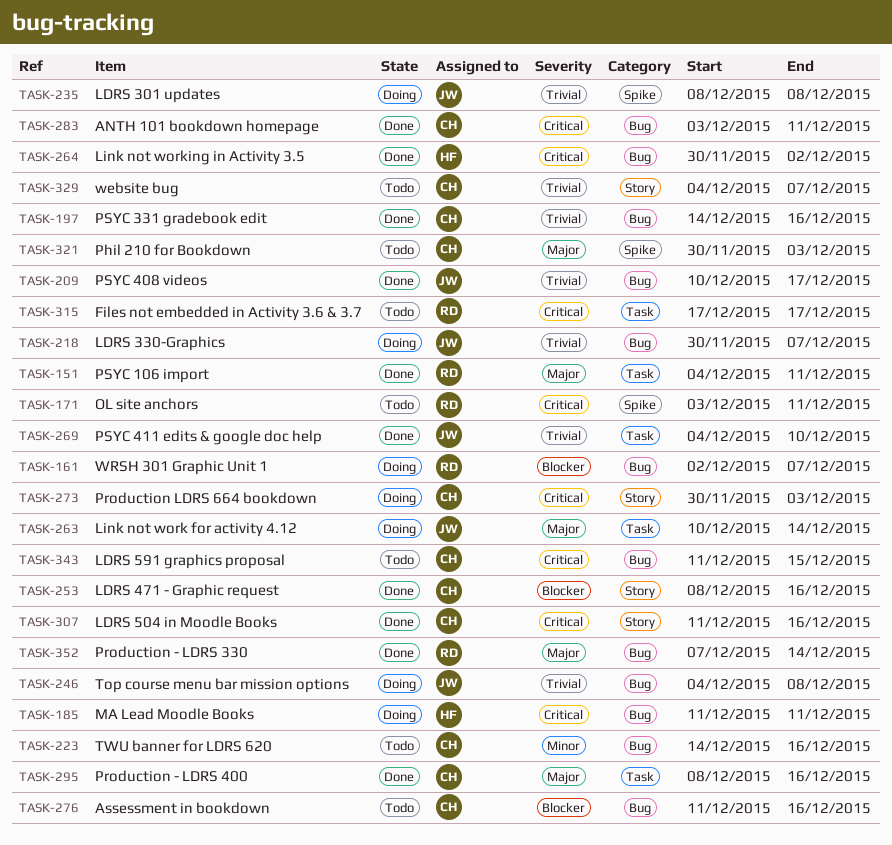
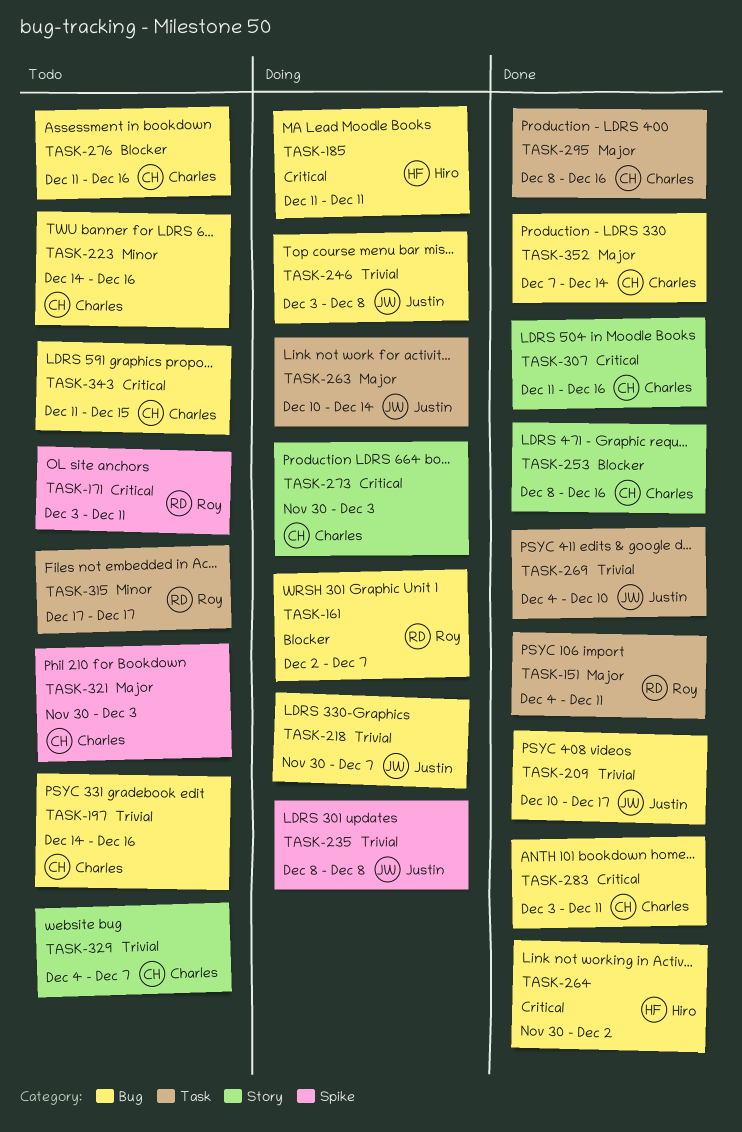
TASK-197, status: Done -> Todo
TASK-246, start: Dec 4 -> Dec 3
TASK-315, priority: Critical -> Minor
TASK-352, owner: Roy -> Charles

